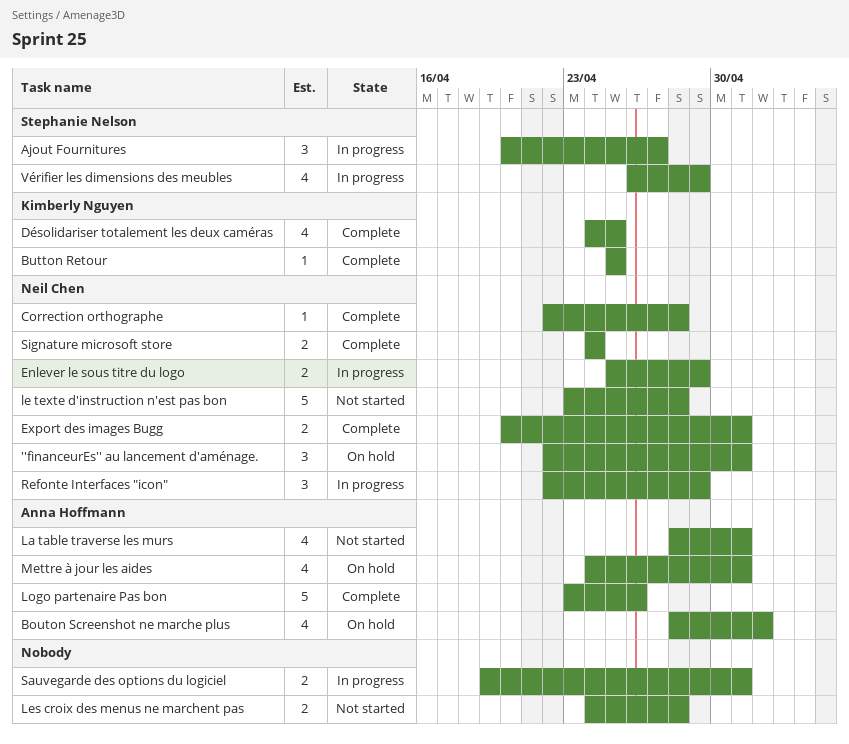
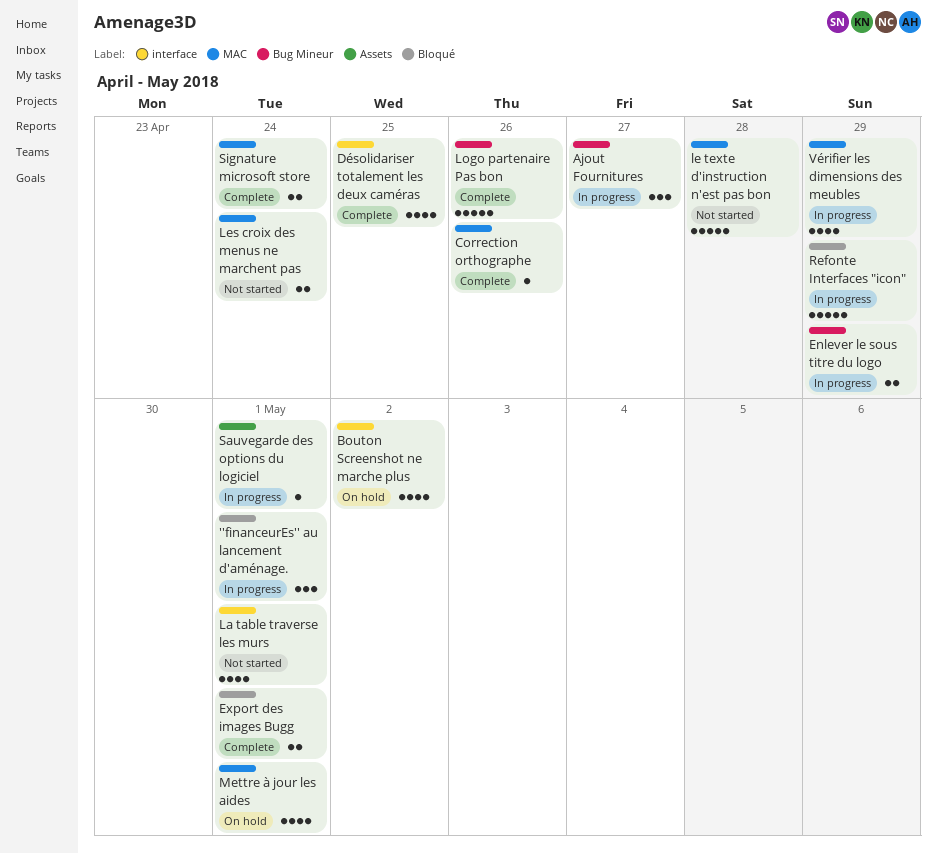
''financeurEs'' au lancement d'aménage., status: On hold -> In progress
Button Retour: present -> none
Correction orthographe, due: Apr 28 -> Apr 26
Les croix des menus ne marchent pas, due: Apr 28 -> Apr 24
Refonte Interfaces "icon", estimate: 3 -> 5
Sauvegarde des options du logiciel, estimate: 2 -> 1

